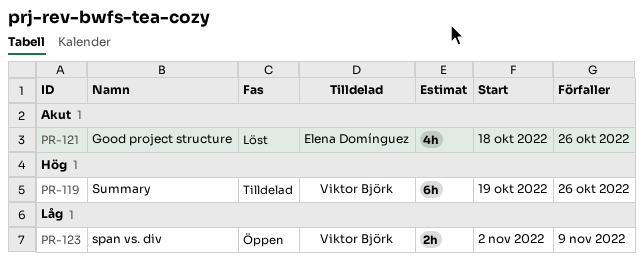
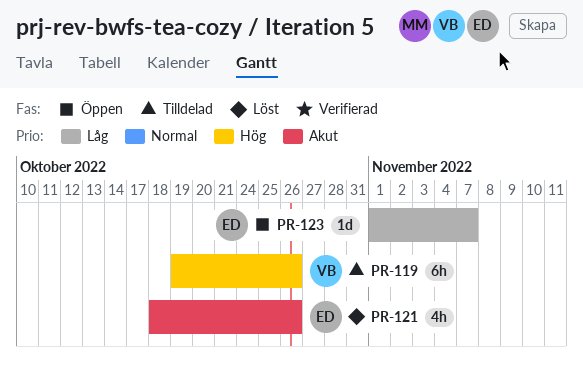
PR-123, owner: Viktor Björk -> Elena Domínguez
PR-123, estimate: 2h -> 1d
PR-123, start: Nov 2 -> Nov 1
PR-123, due: Nov 9 -> Nov 7

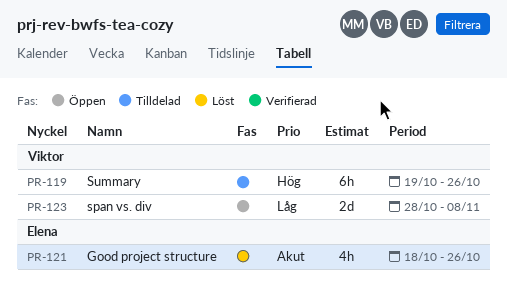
PR-123, owner: Elena -> Viktor
PR-123, estimate: 1d -> 2d
PR-123, start: Nov 1 -> Oct 28
PR-123, due: Nov 7 -> Nov 8

